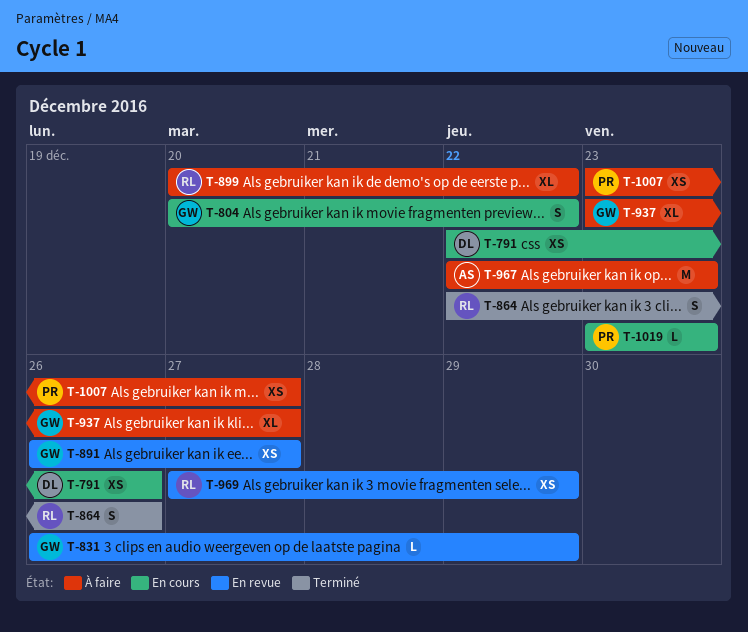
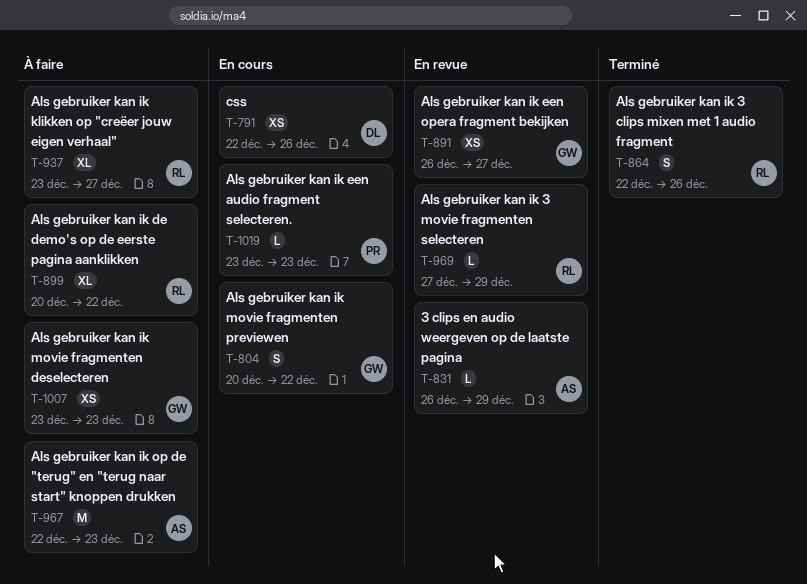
T-831, owner: GW -> AS
T-937, owner: GW -> RL
T-969, estimate: XS -> L
T-1007, owner: PR -> GW
T-1007, due: Dec 27 -> Dec 23

